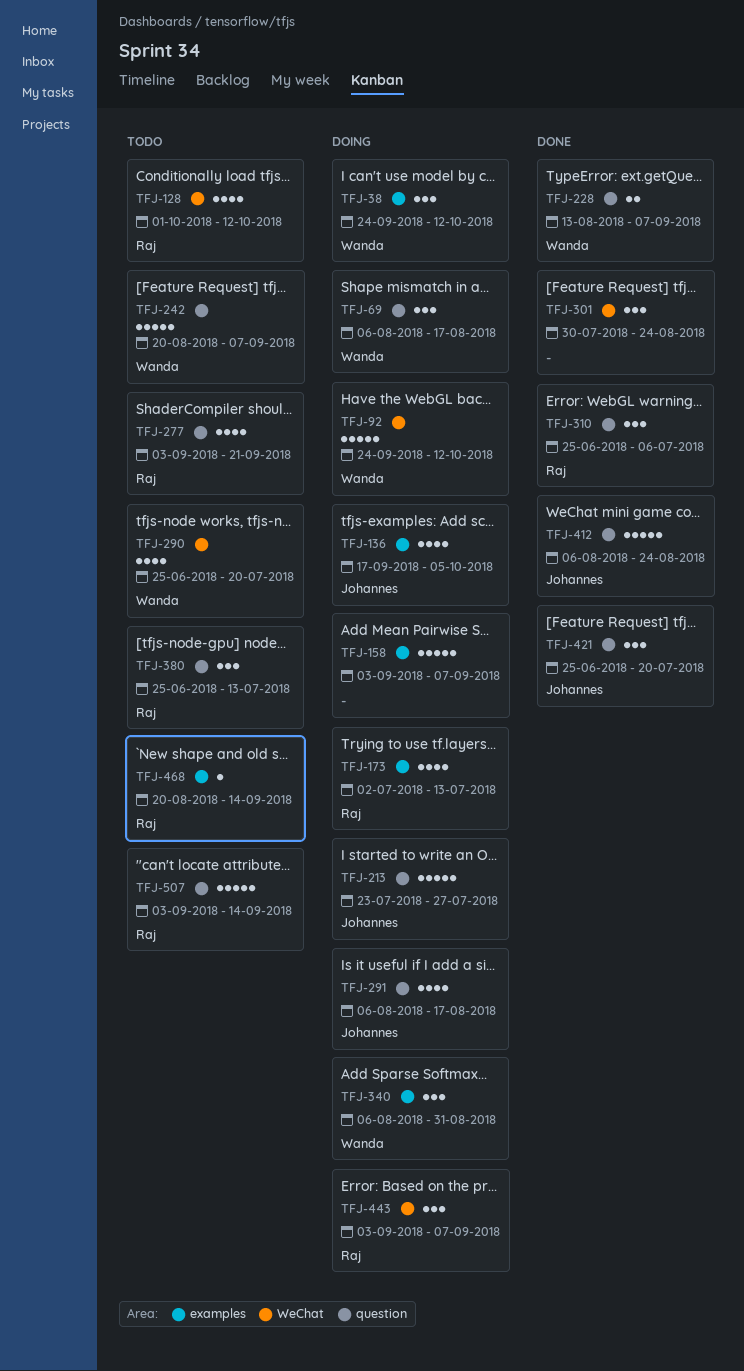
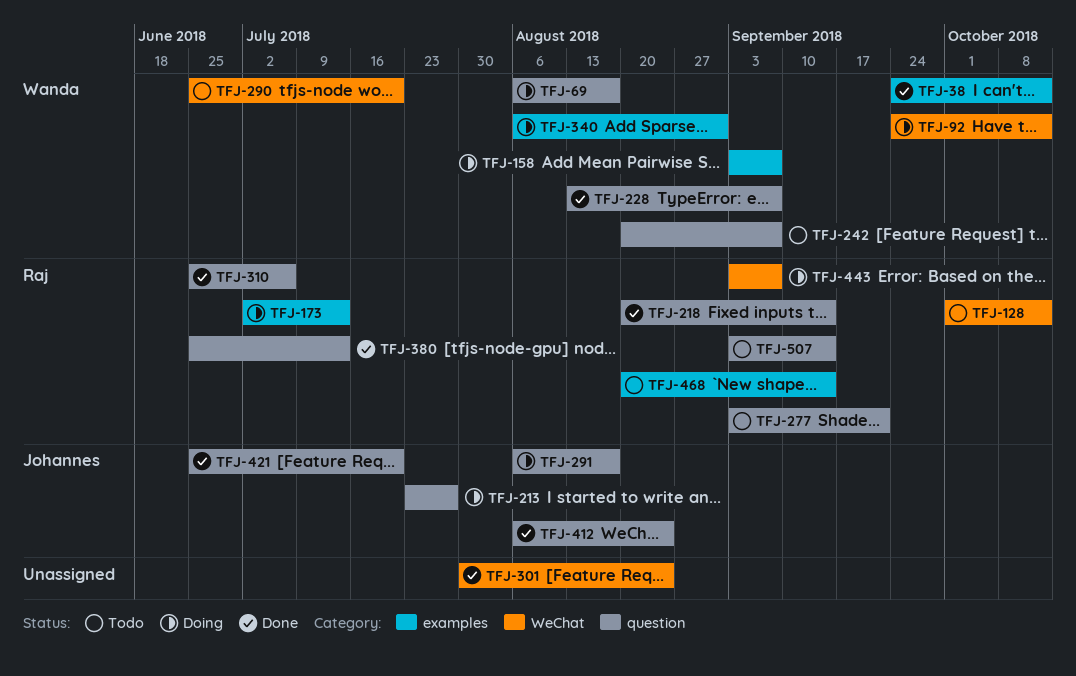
TFJ-38, status: Doing -> Done
TFJ-136: present -> none
TFJ-158, owner: none -> Wanda
TFJ-218: none -> present
TFJ-380, status: Todo -> Done

